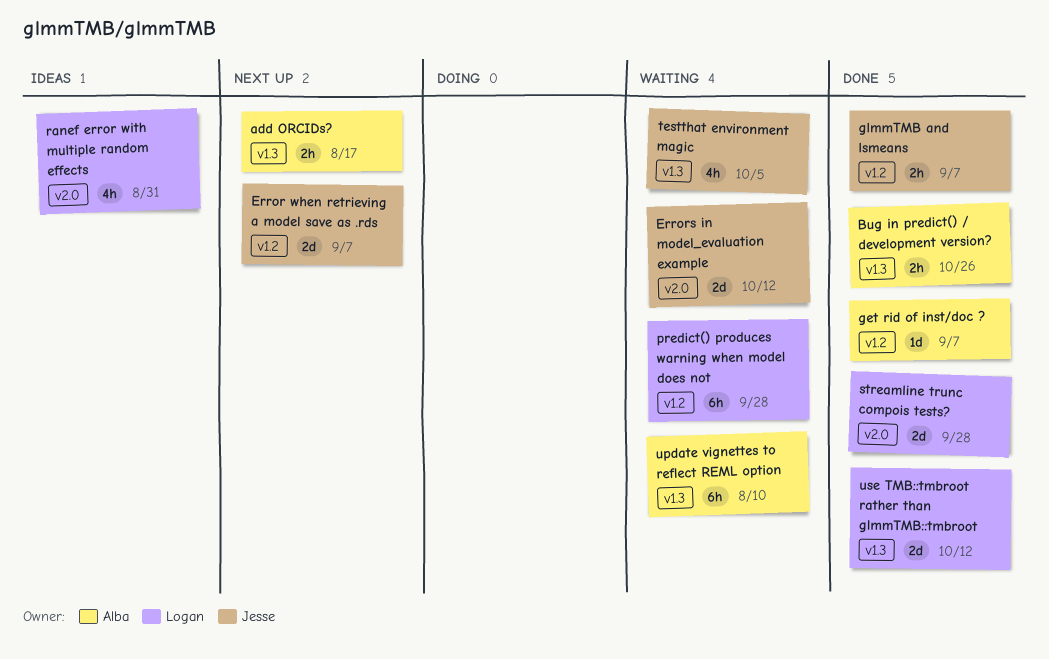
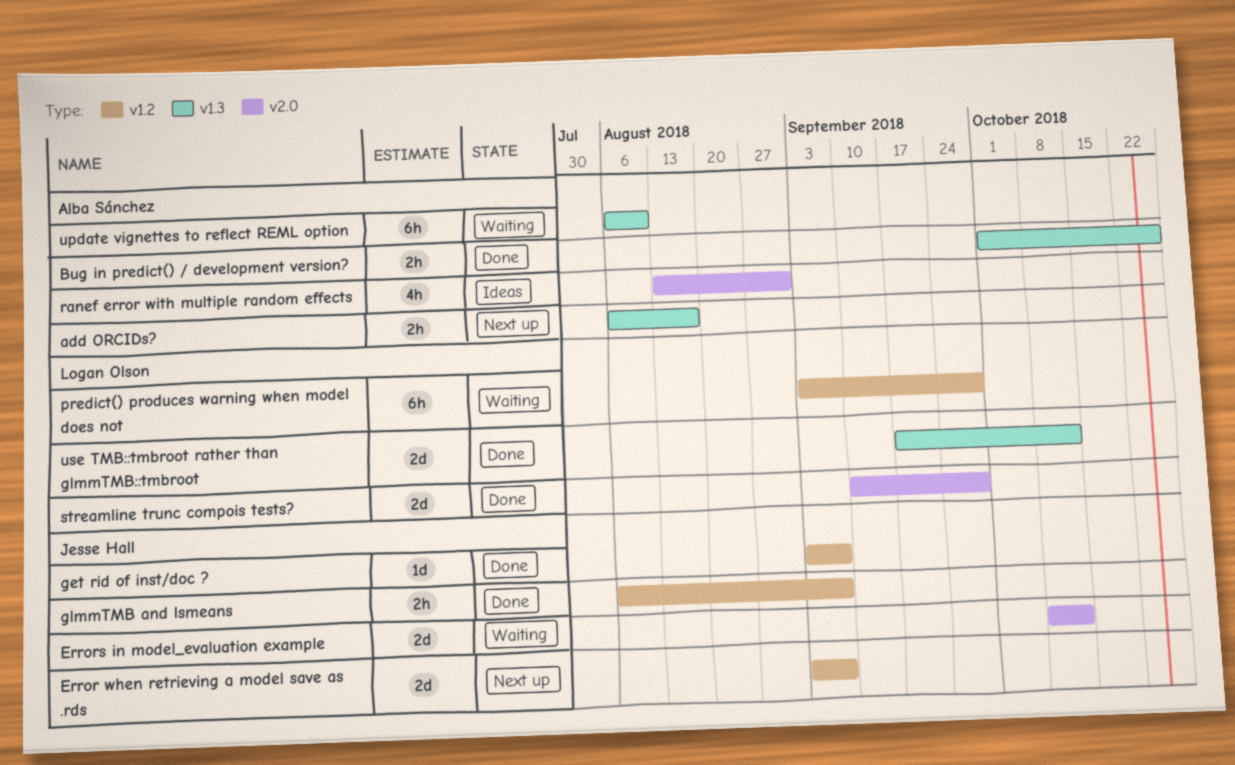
get rid of inst/doc ?, owner: Alba Sánchez -> Jesse Hall
ranef error with multiple random effects, owner: Logan Olson -> Alba Sánchez
testthat environment magic: present -> none

